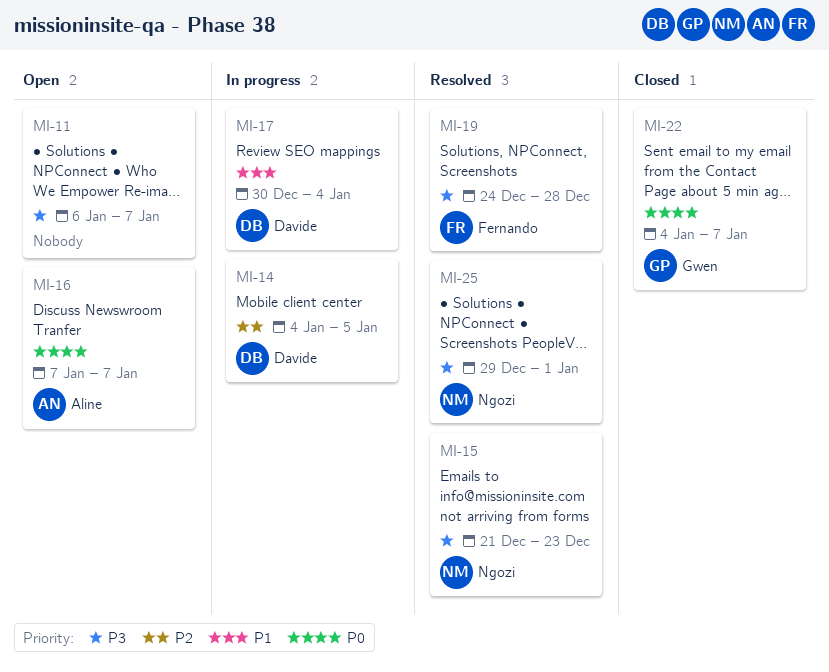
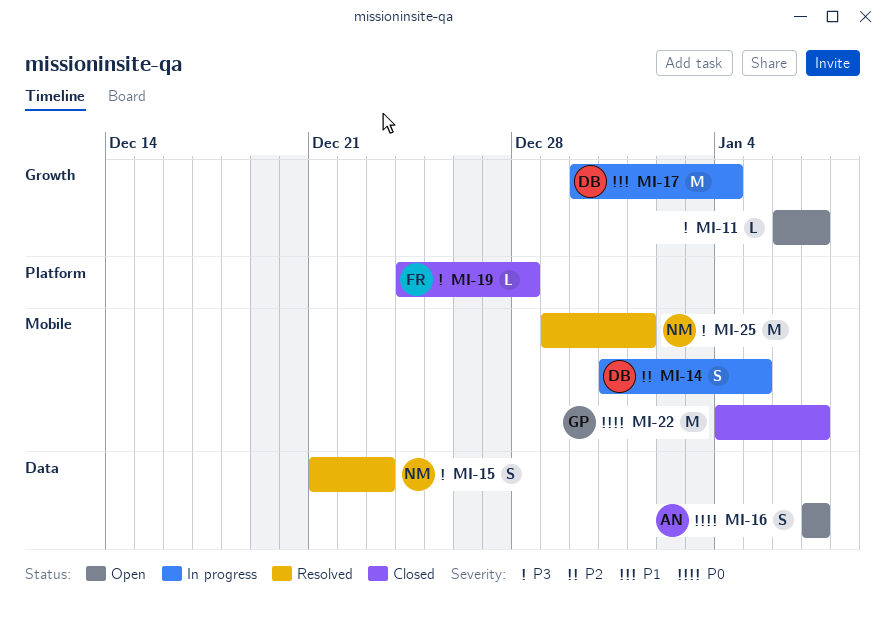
MI-14, start: Jan 4 -> Dec 31
MI-19, status: Resolved -> Closed

